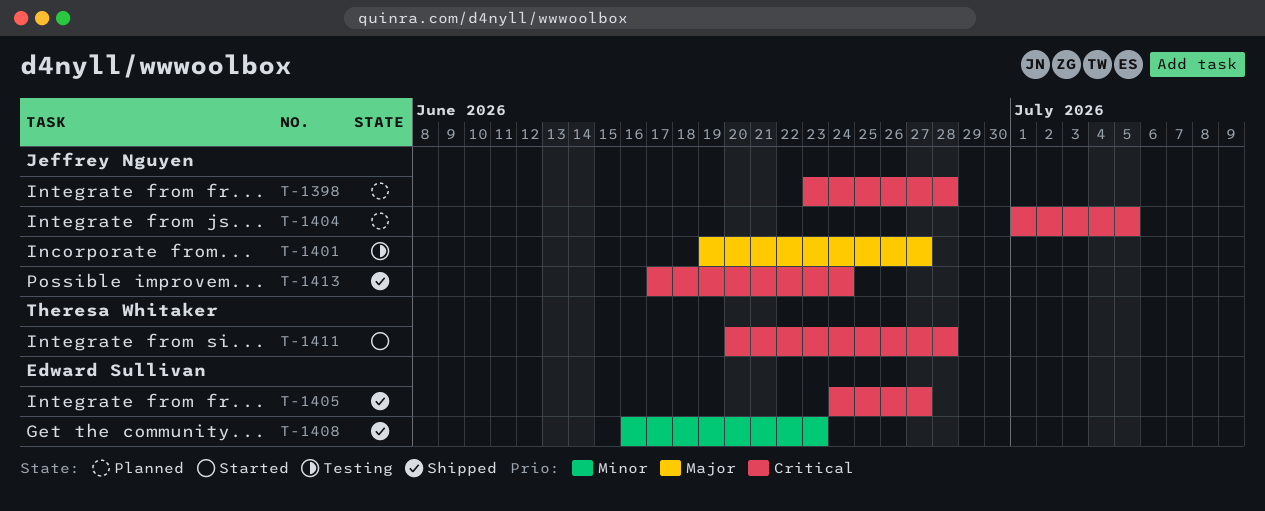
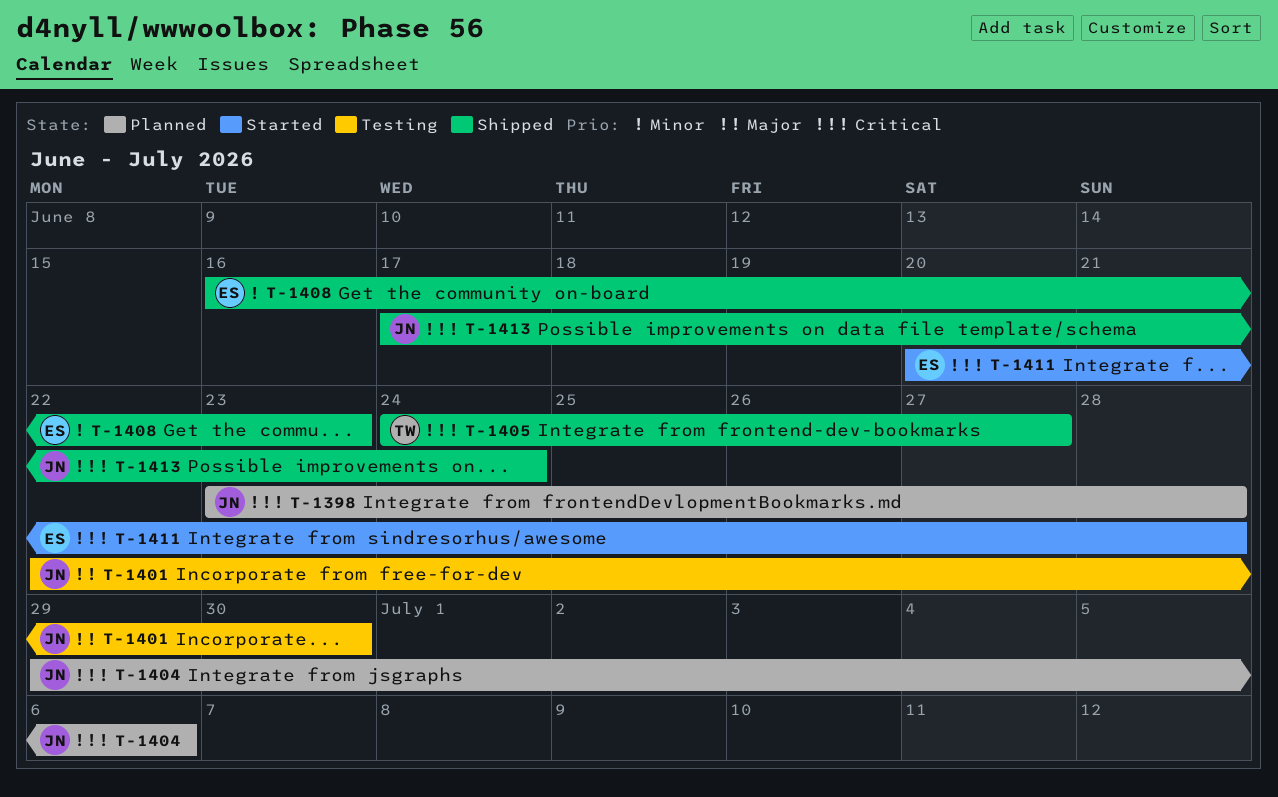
T-1401, start: Jun 19 -> Jun 22
T-1401, due: Jun 27 -> Jun 30
T-1404, start: Jul 1 -> Jun 29
T-1404, due: Jul 5 -> Jul 6
T-1405, owner: Edward Sullivan -> Theresa Whitaker
T-1411, owner: Theresa Whitaker -> Edward Sullivan

